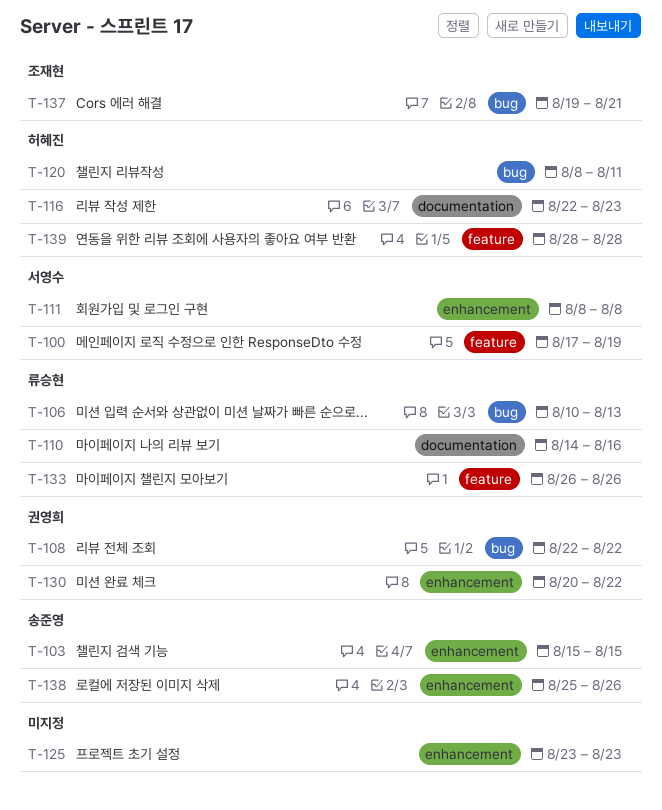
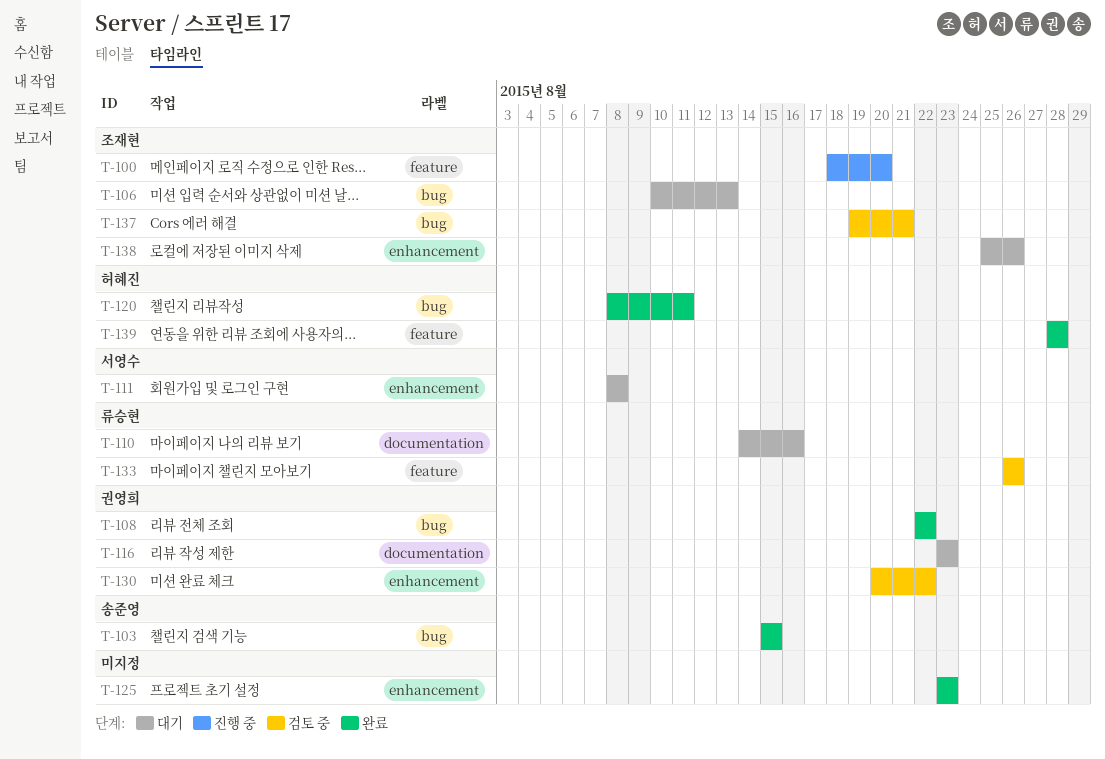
T-100, owner: 서영수 -> 조재현
T-100, start: Aug 17 -> Aug 18
T-100, due: Aug 19 -> Aug 20
T-103, label: enhancement -> bug
T-106, owner: 류승현 -> 조재현
T-116, owner: 허혜진 -> 권영희
T-116, start: Aug 22 -> Aug 23
T-138, owner: 송준영 -> 조재현

